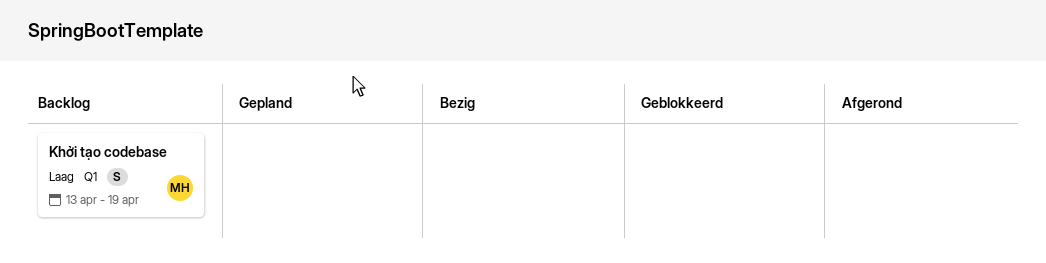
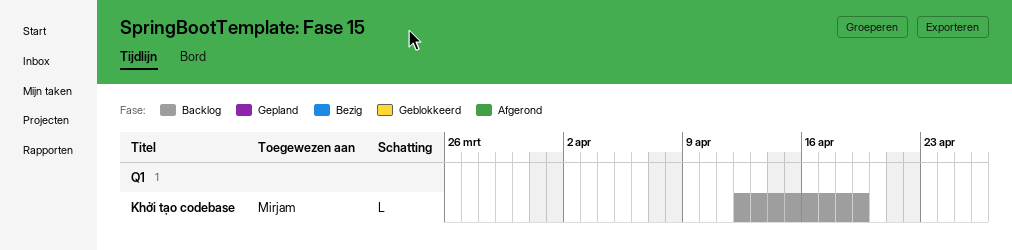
Khởi tạo codebase, estimate: S -> L
Khởi tạo codebase, start: Apr 13 -> Apr 12

